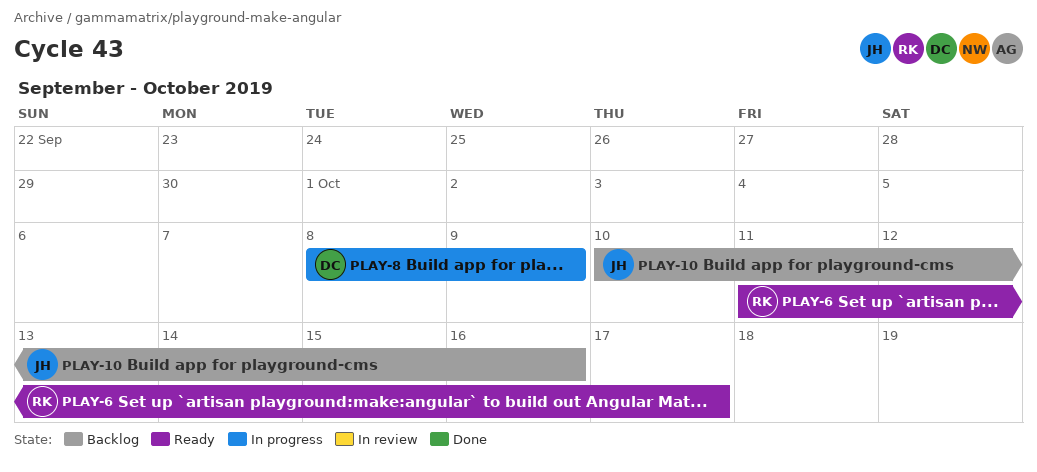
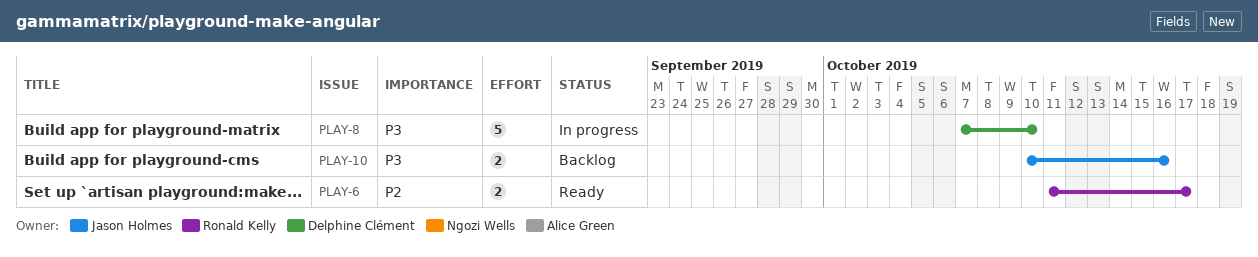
PLAY-8, start: Oct 8 -> Oct 7
PLAY-8, due: Oct 9 -> Oct 10

